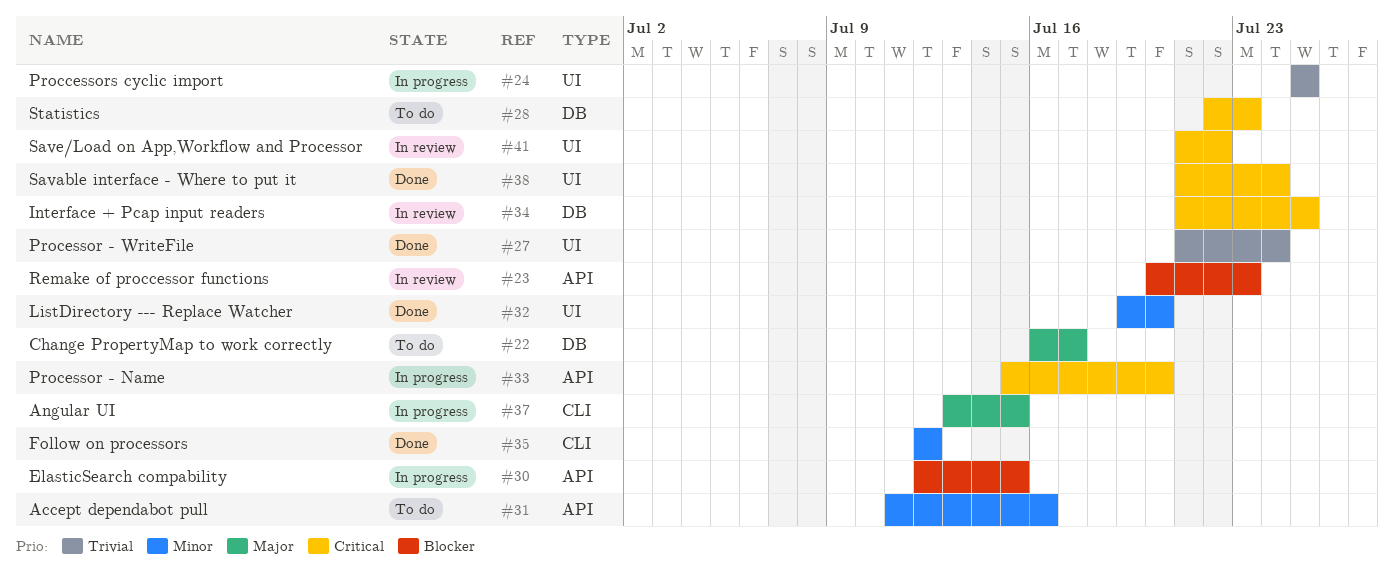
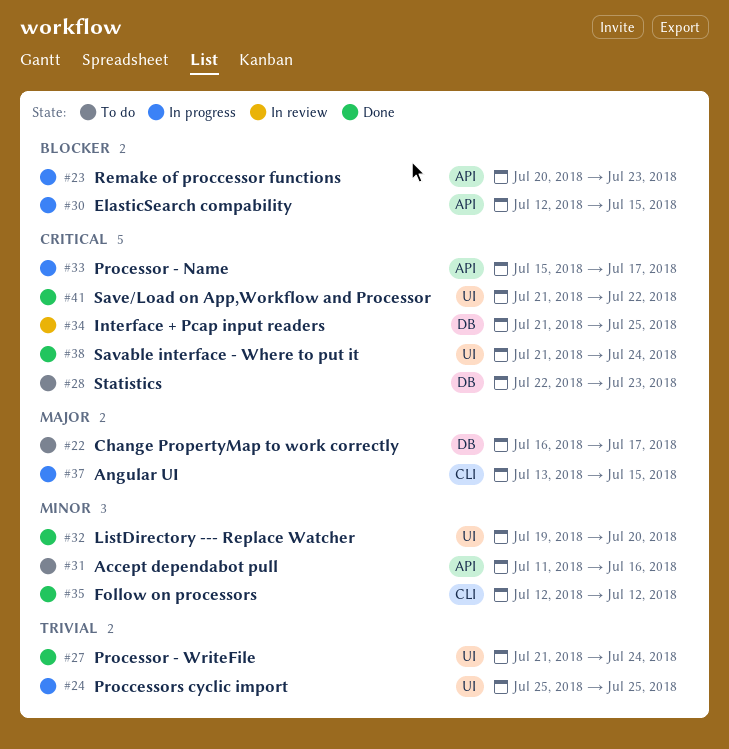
#23, status: In review -> In progress
#33, due: Jul 20 -> Jul 17
#41, status: In review -> Done

